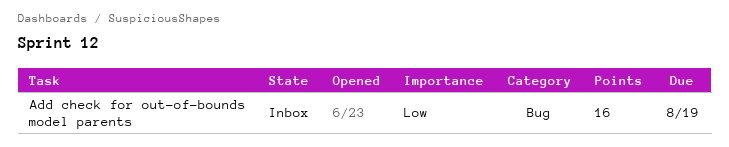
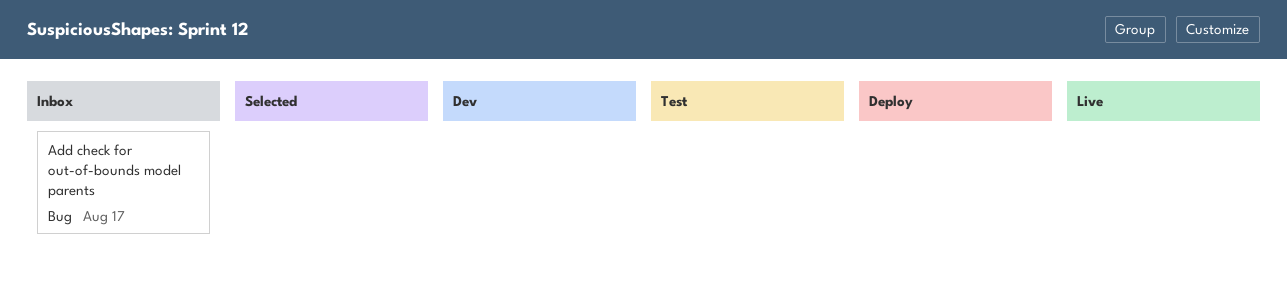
Add check for out-of-bounds model parents, due: Aug 19 -> Aug 17

